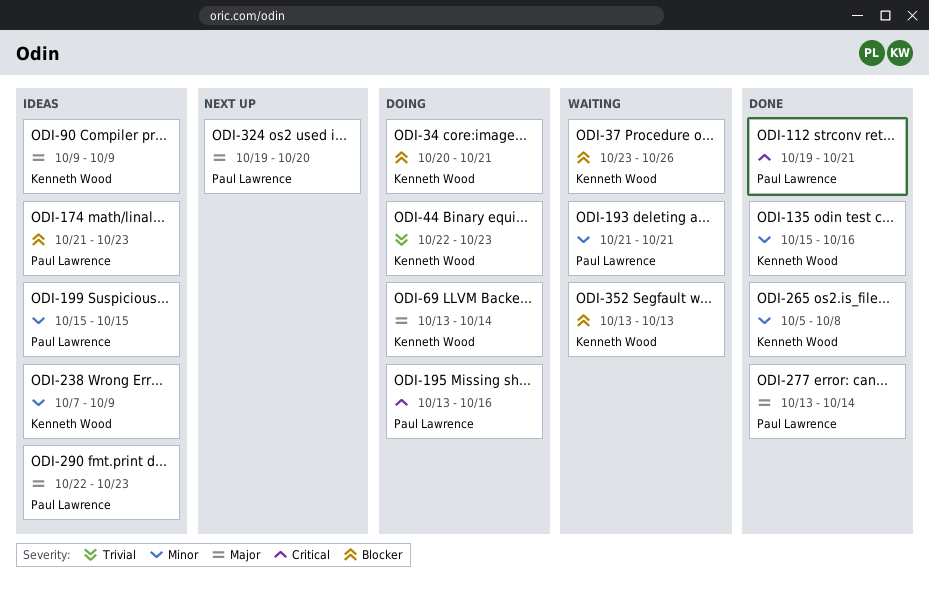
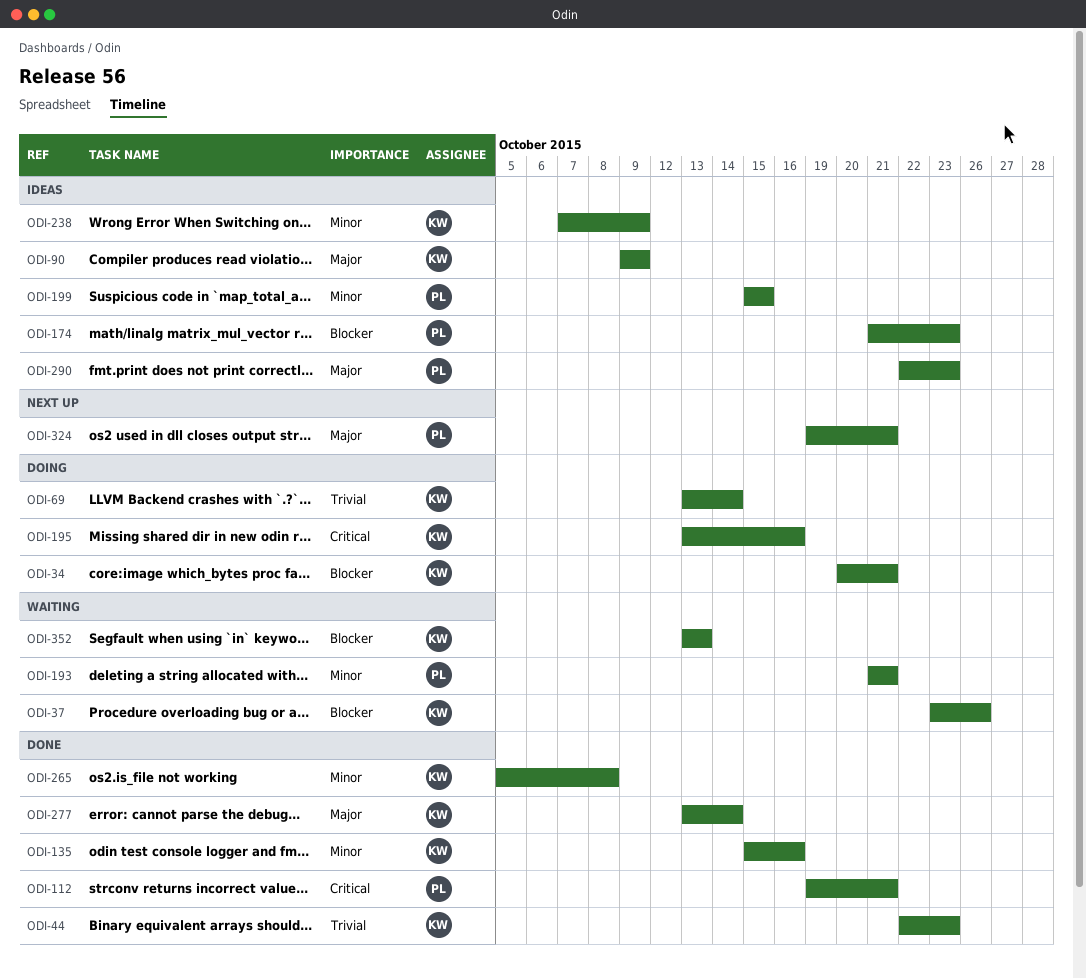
ODI-44, status: Doing -> Done
ODI-69, priority: Major -> Trivial
ODI-195, owner: Paul Lawrence -> Kenneth Wood
ODI-277, owner: Paul Lawrence -> Kenneth Wood
ODI-324, due: Oct 20 -> Oct 21

